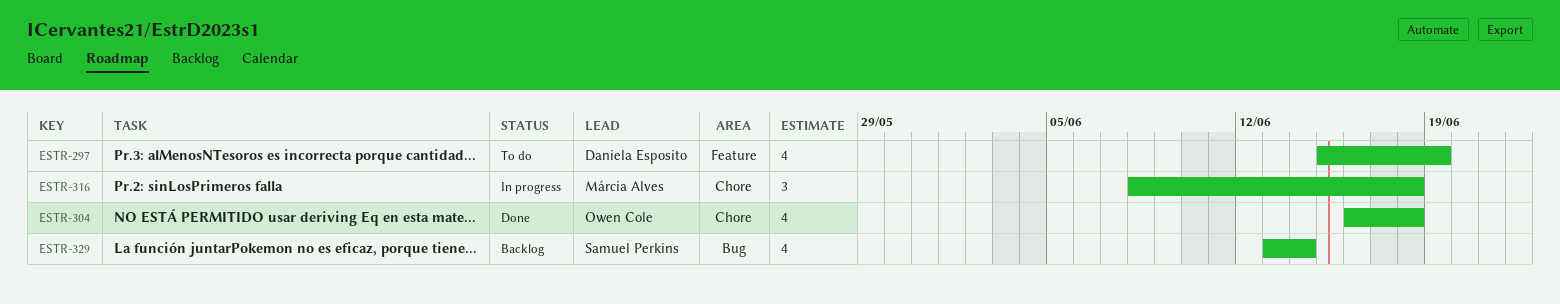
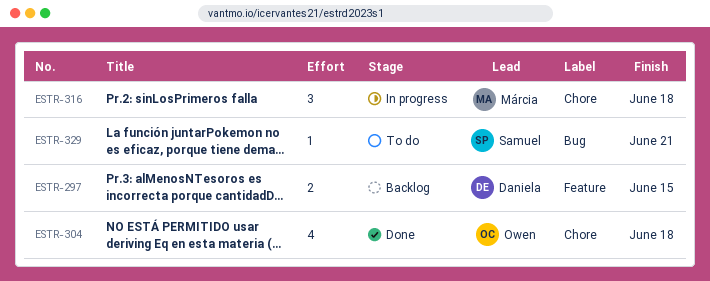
ESTR-297, status: To do -> Backlog
ESTR-297, estimate: 4 -> 2
ESTR-297, due: Jun 19 -> Jun 15
ESTR-329, status: Backlog -> To do
ESTR-329, estimate: 4 -> 1
ESTR-329, due: Jun 14 -> Jun 21

